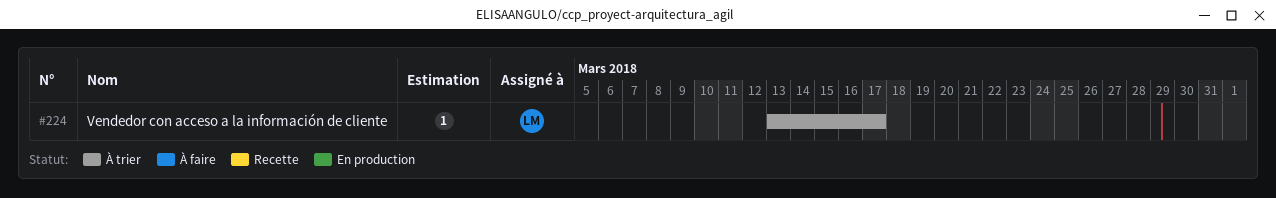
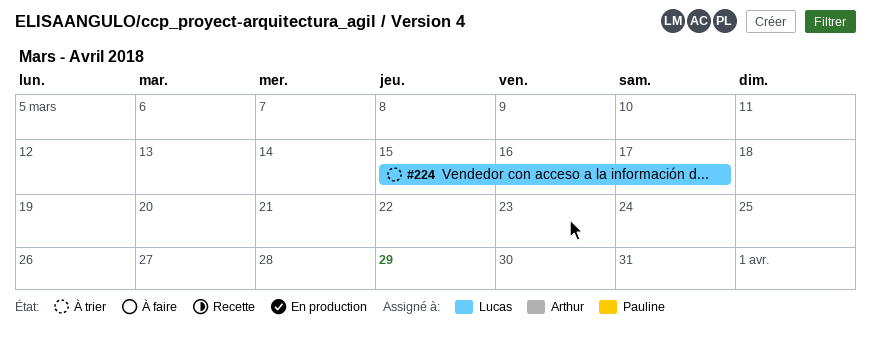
#224, start: Mar 13 -> Mar 15

